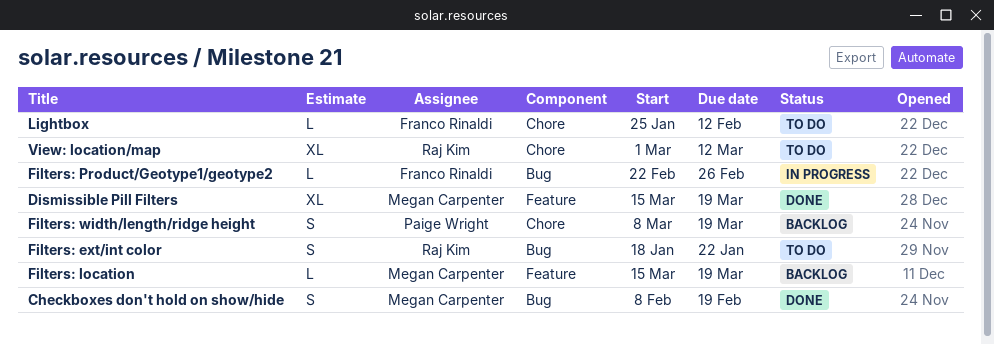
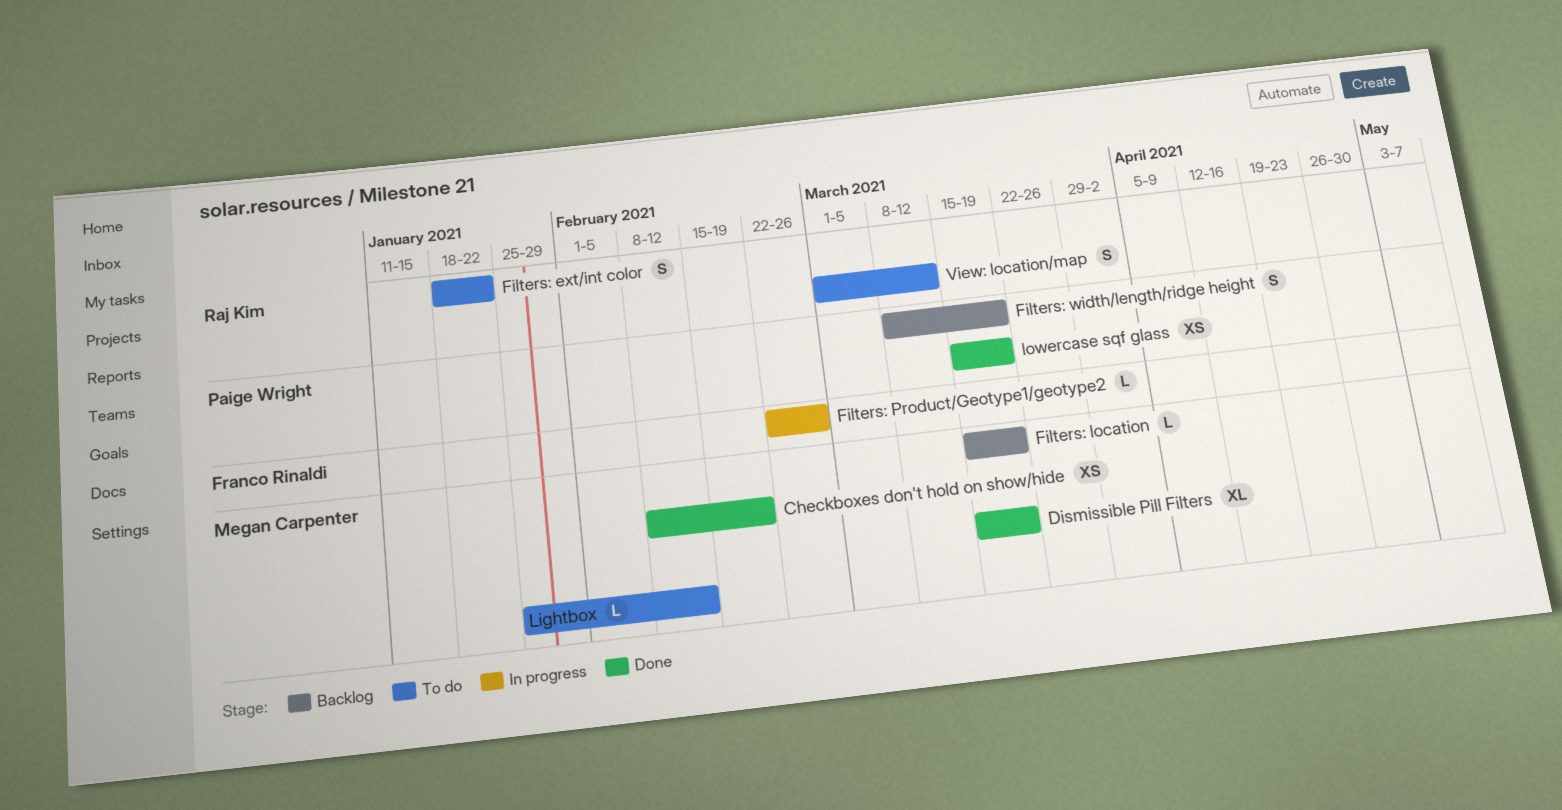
Checkboxes don't hold on show/hide, estimate: S -> XS
Lightbox, owner: Franco Rinaldi -> Megan Carpenter
lowercase sqf glass: none -> present
View: location/map, estimate: XL -> S

